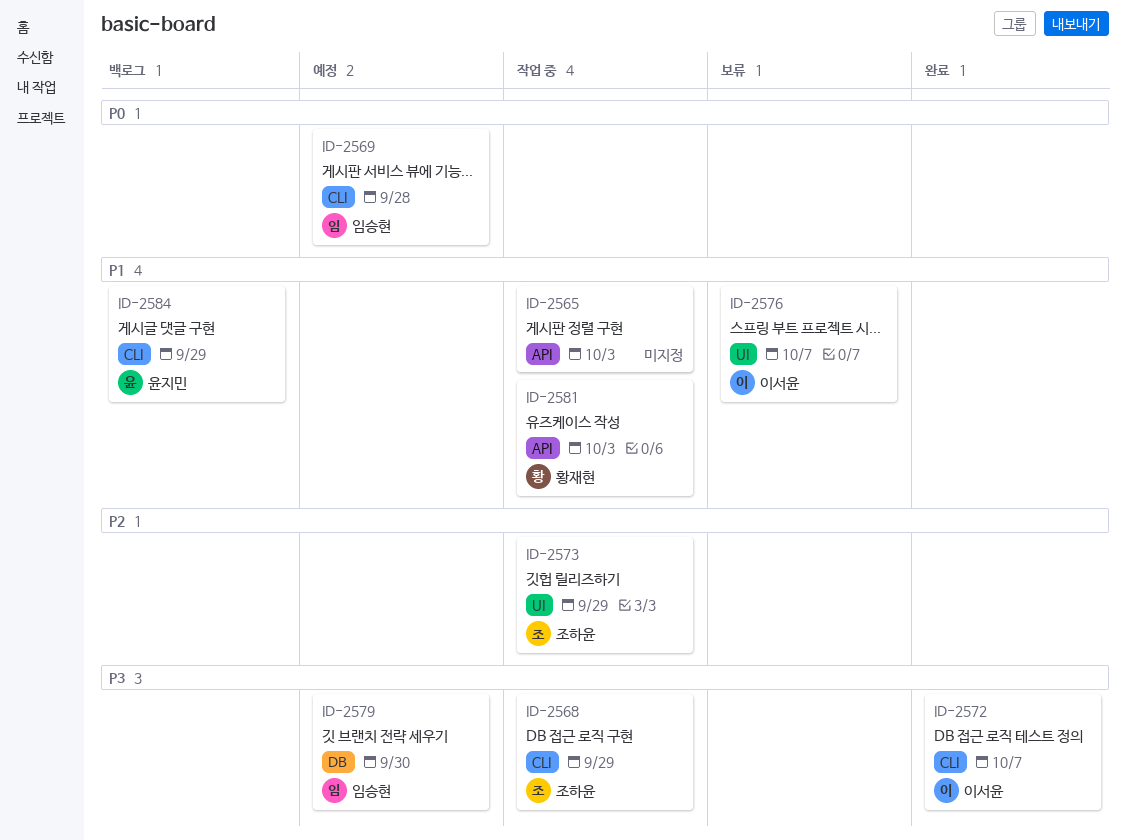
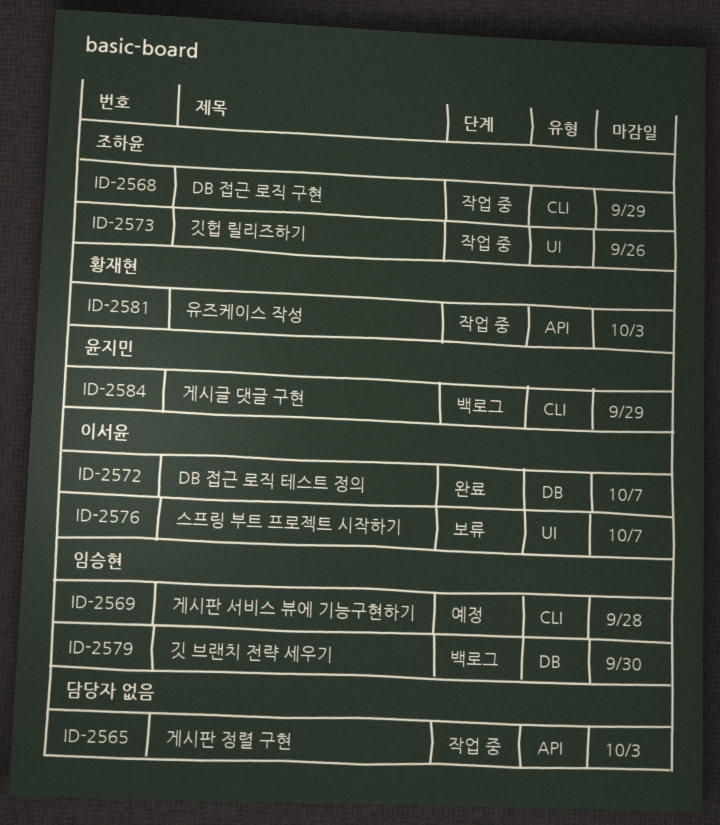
ID-2572, label: CLI -> DB
ID-2573, due: Sep 29 -> Sep 26
ID-2579, status: 예정 -> 백로그

